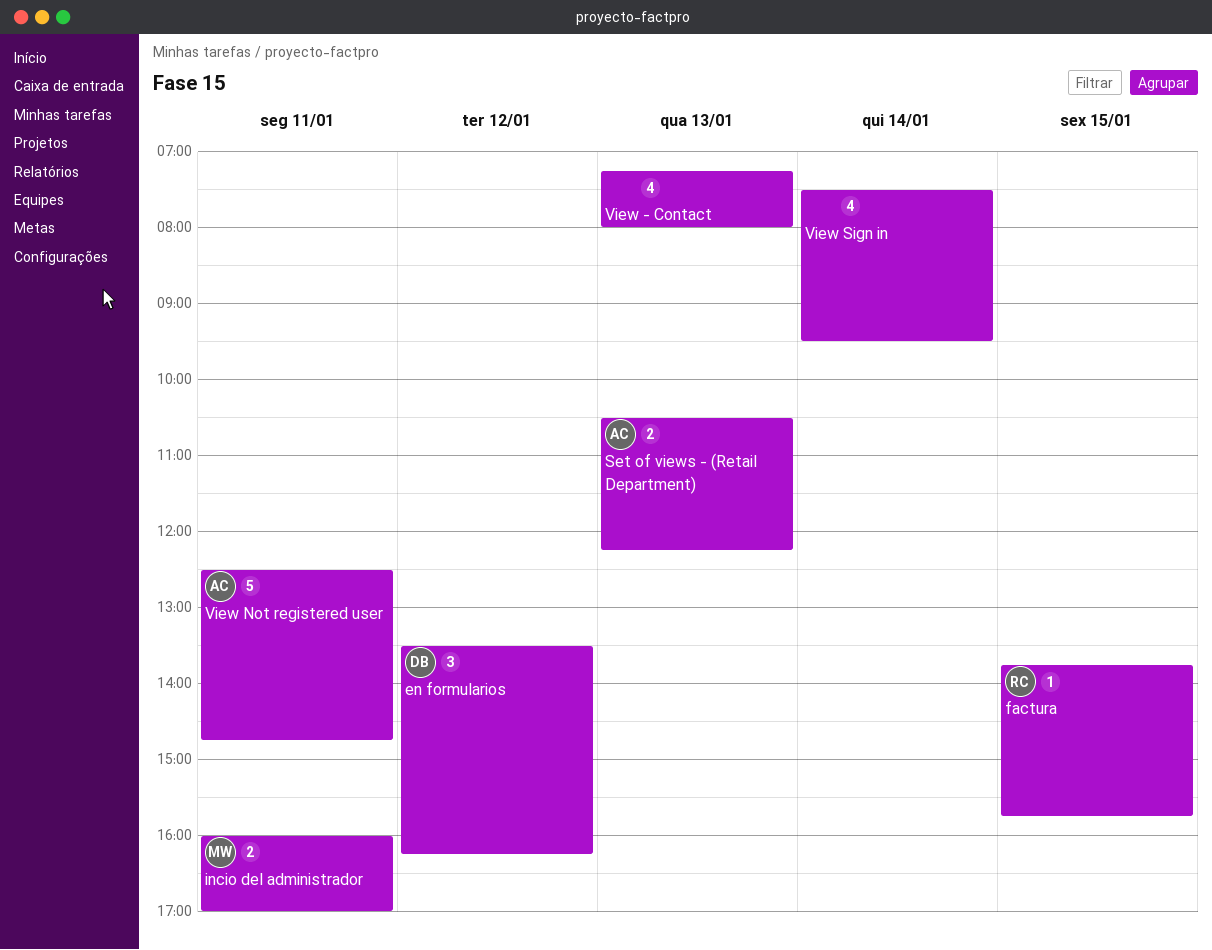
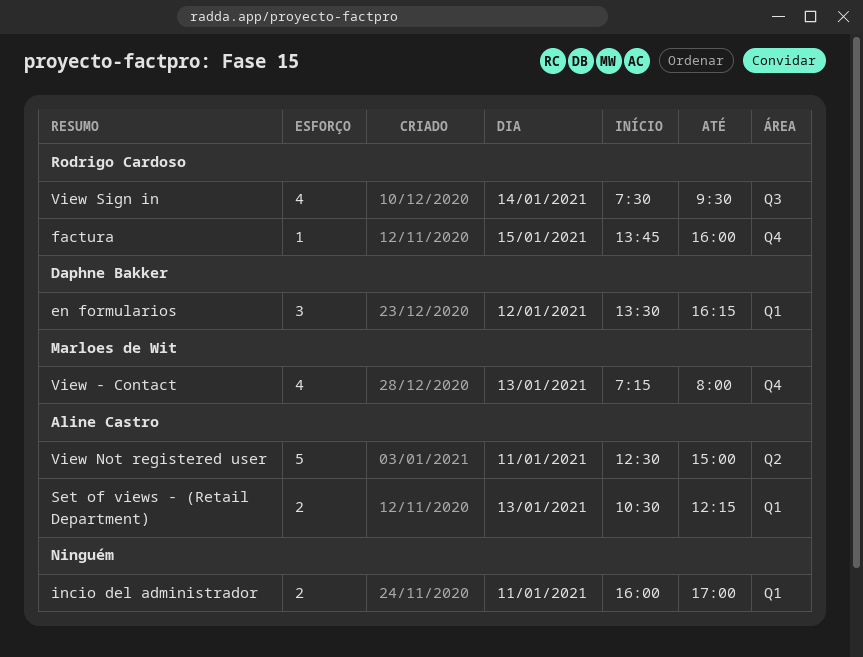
factura, ends: 15:45 -> 16:00
incio del administrador, owner: Marloes de Wit -> none
View - Contact, owner: none -> Marloes de Wit
View Not registered user, ends: 14:45 -> 15:00
View Sign in, owner: none -> Rodrigo Cardoso

